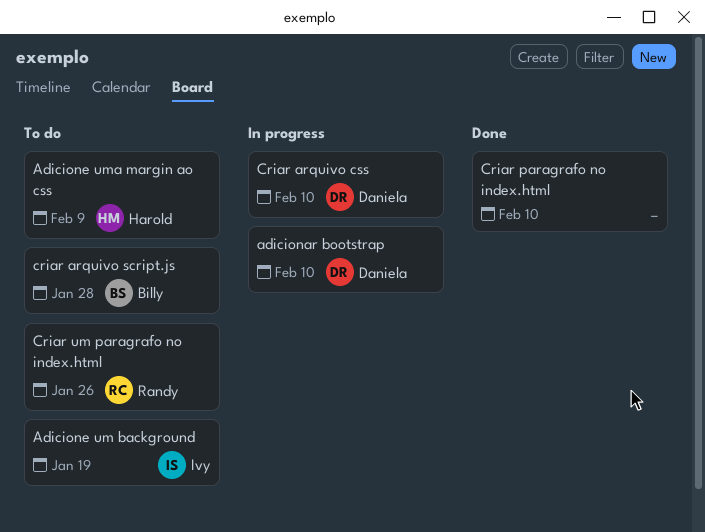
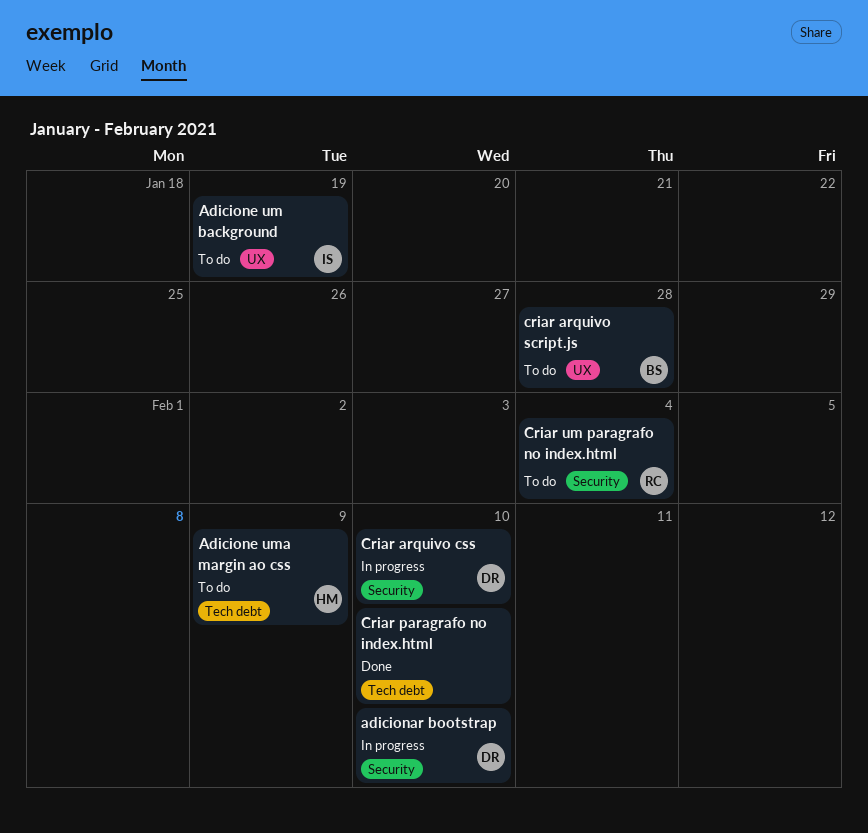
Criar um paragrafo no index.html, due: Jan 26 -> Feb 4

